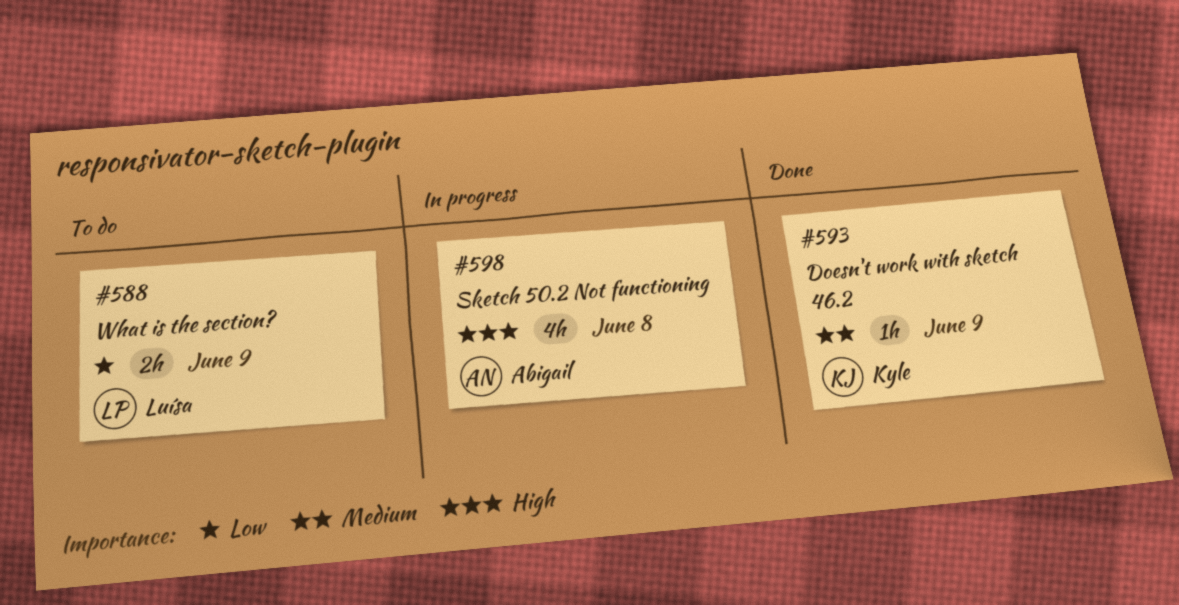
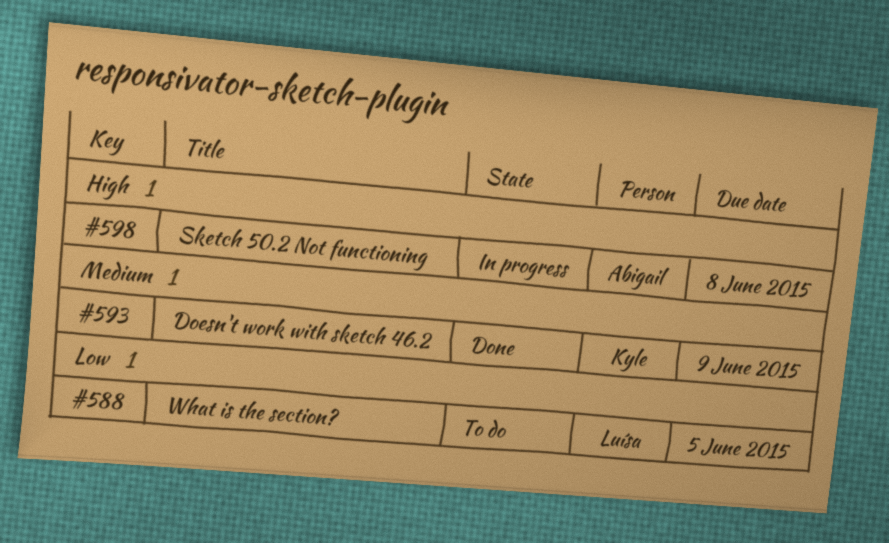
#588, due: Jun 9 -> Jun 5

